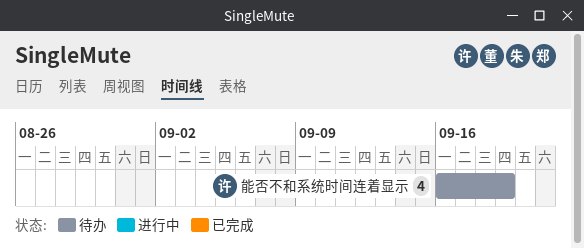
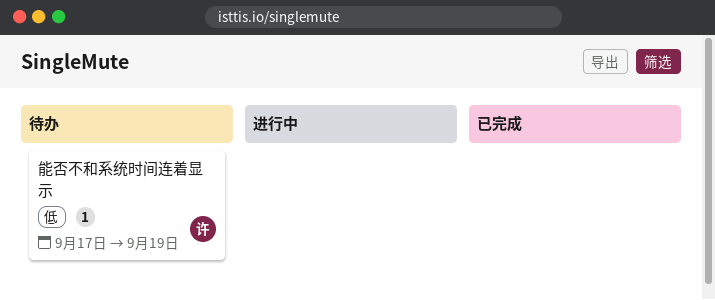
能否不和系统时间连着显示, estimate: 4 -> 1
能否不和系统时间连着显示, start: Sep 16 -> Sep 17

